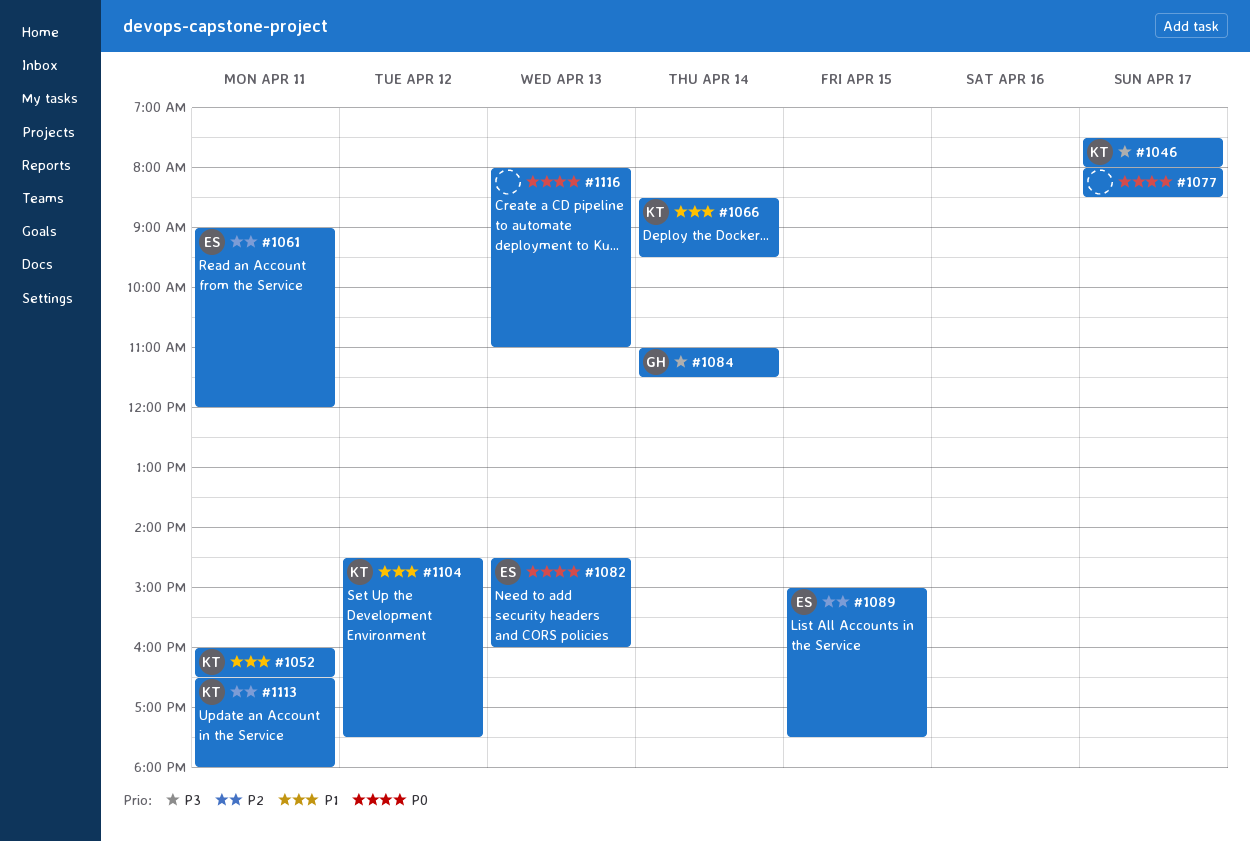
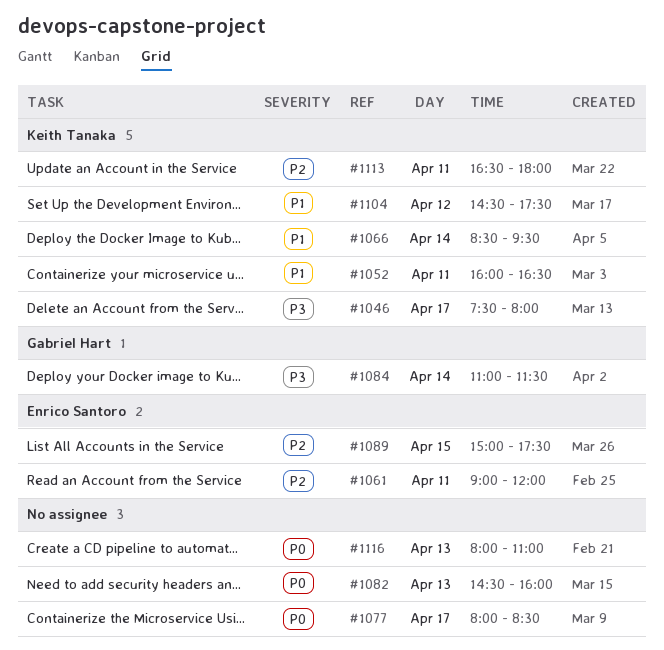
#1082, owner: Enrico Santoro -> none

